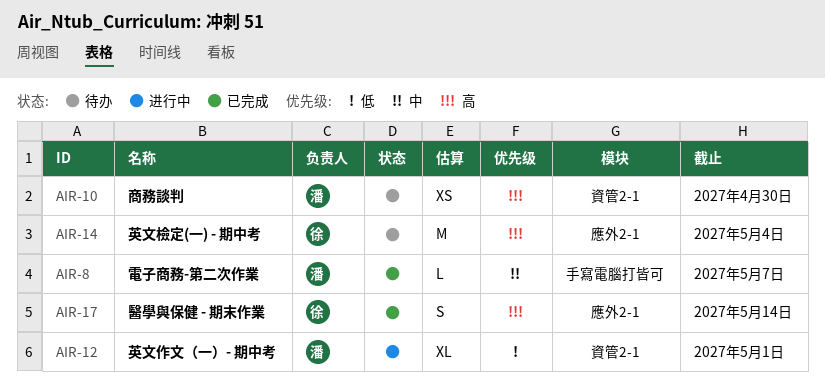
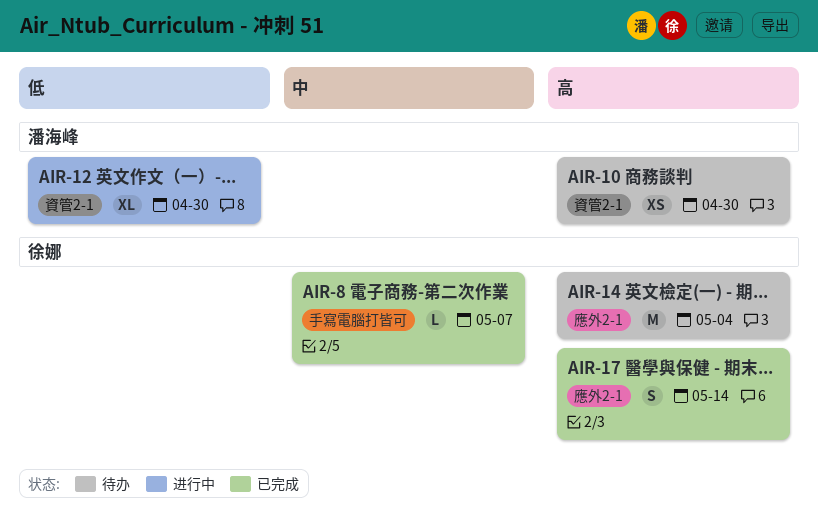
AIR-8, owner: 潘海峰 -> 徐娜
AIR-12, due: May 1 -> Apr 30

